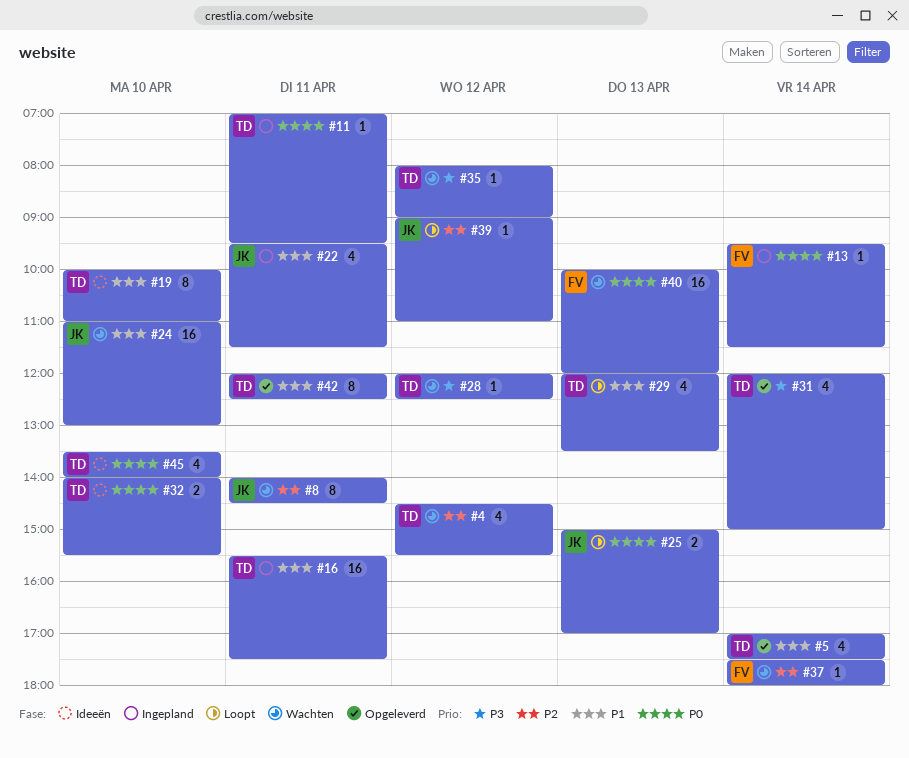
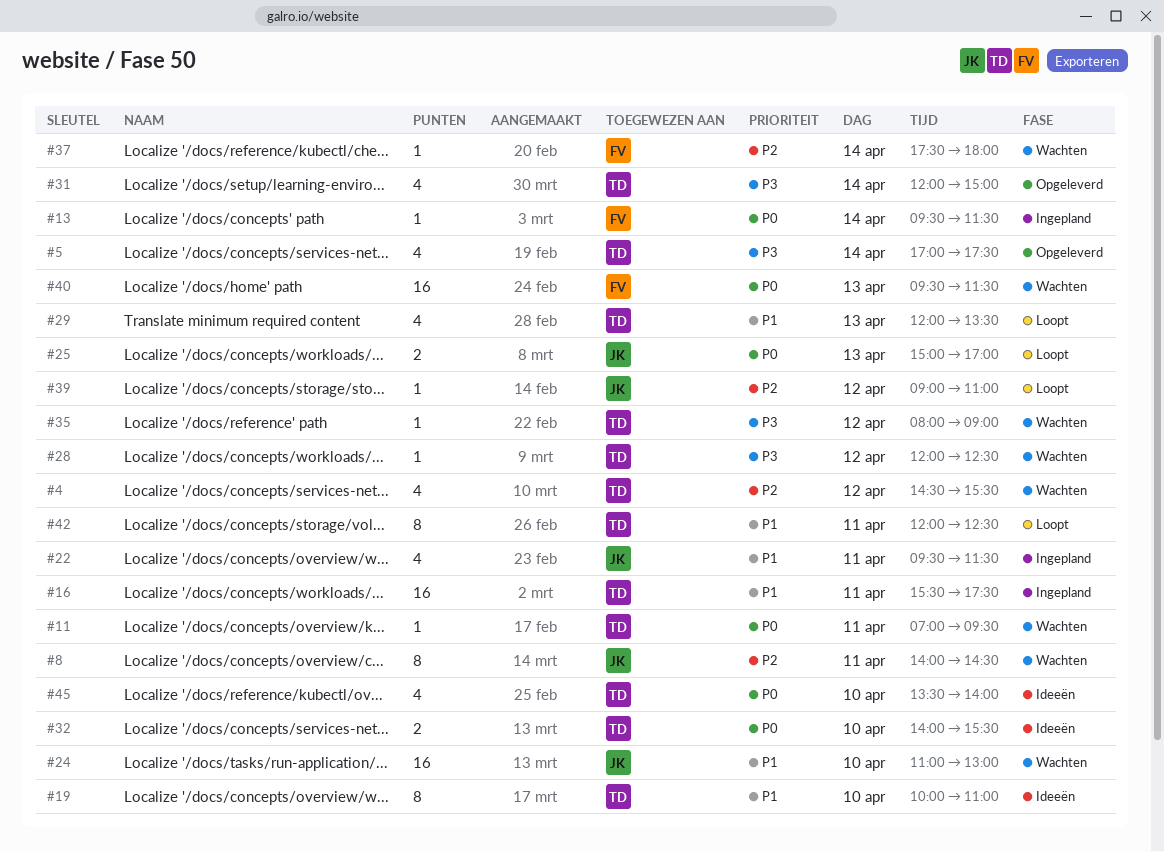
#5, priority: P1 -> P3
#11, status: Ingepland -> Wachten
#40, begins: 10:00 -> 09:30
#40, ends: 12:00 -> 11:30
#42, status: Opgeleverd -> Loopt

